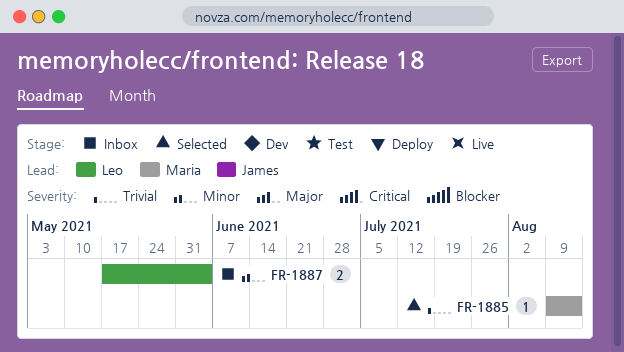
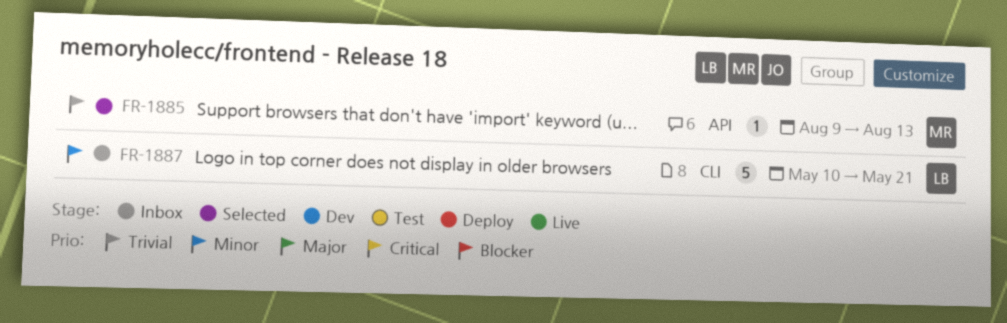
FR-1887, estimate: 2 -> 5
FR-1887, start: May 17 -> May 10
FR-1887, due: Jun 4 -> May 21

